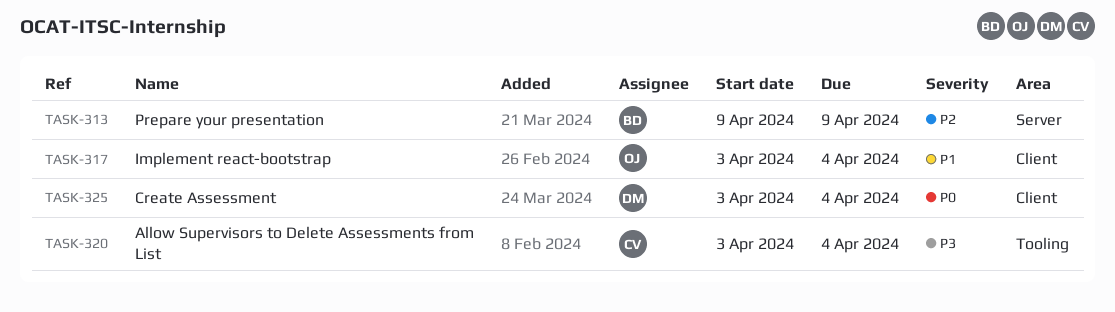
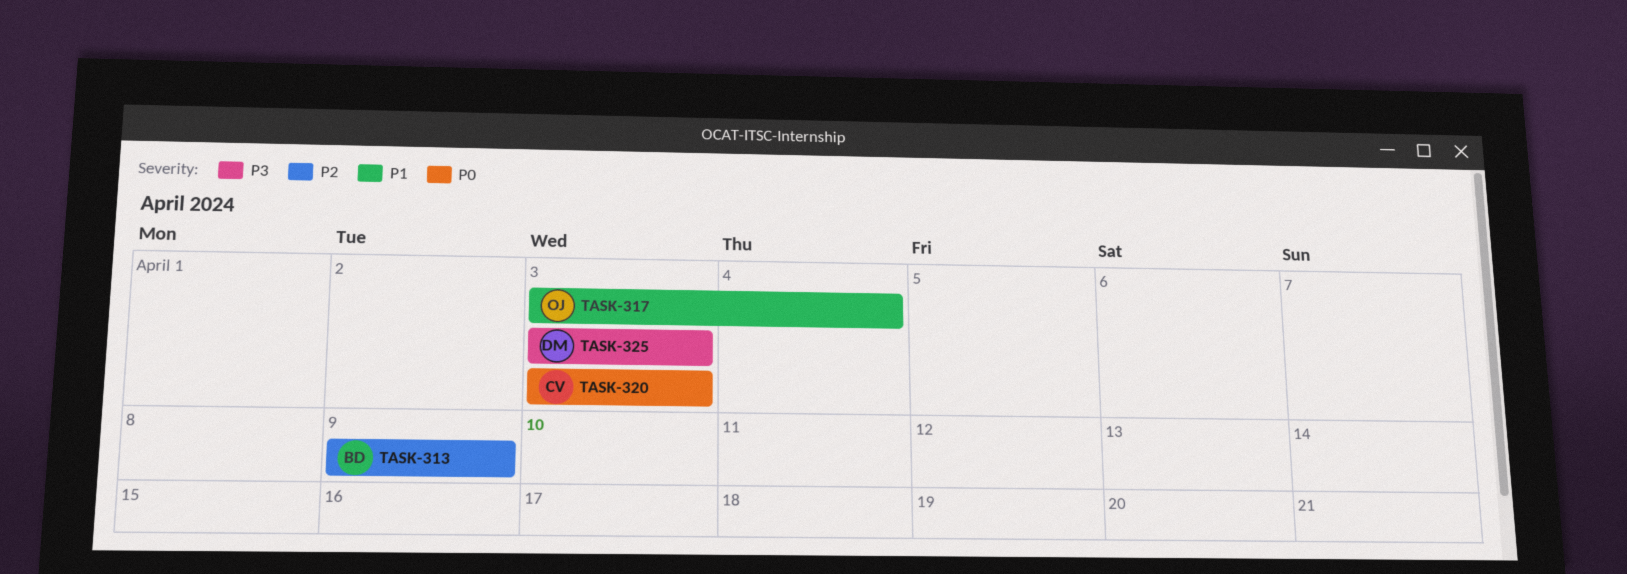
TASK-320, priority: P3 -> P0
TASK-320, due: Apr 4 -> Apr 3
TASK-325, priority: P0 -> P3
TASK-325, due: Apr 4 -> Apr 3

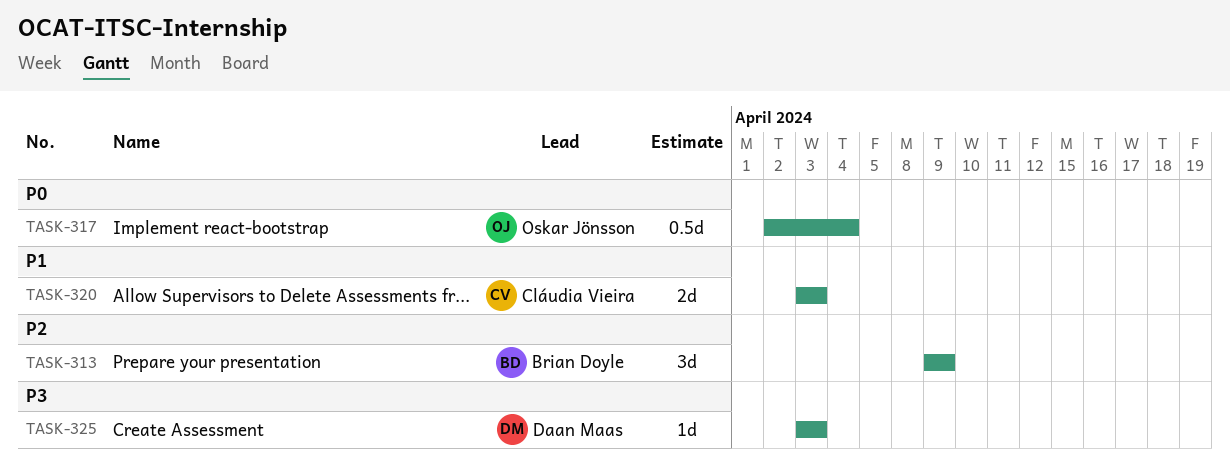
TASK-317, priority: P1 -> P0
TASK-317, start: Apr 3 -> Apr 2
TASK-320, priority: P0 -> P1

